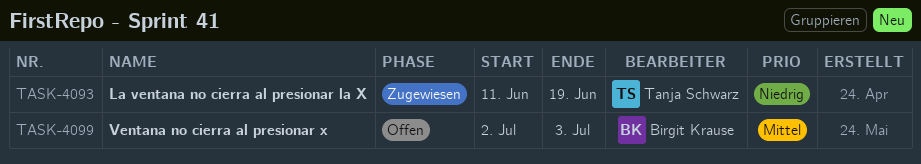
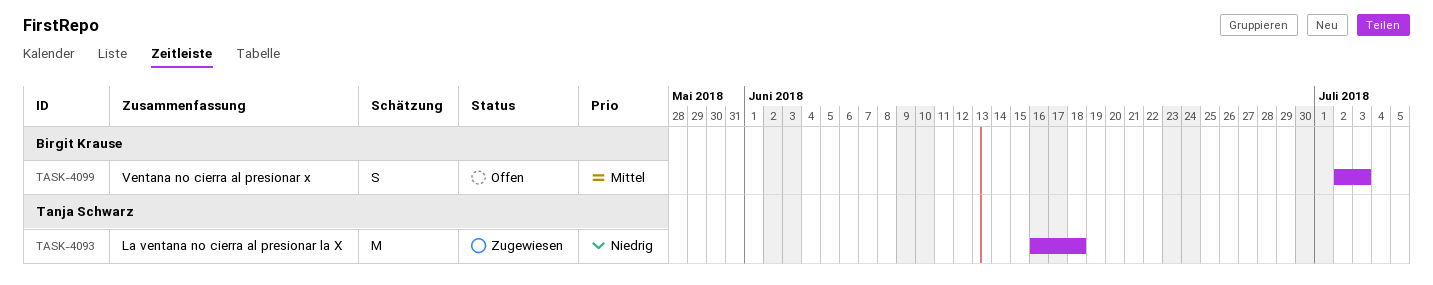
TASK-4093, start: Jun 11 -> Jun 16
TASK-4093, due: Jun 19 -> Jun 18

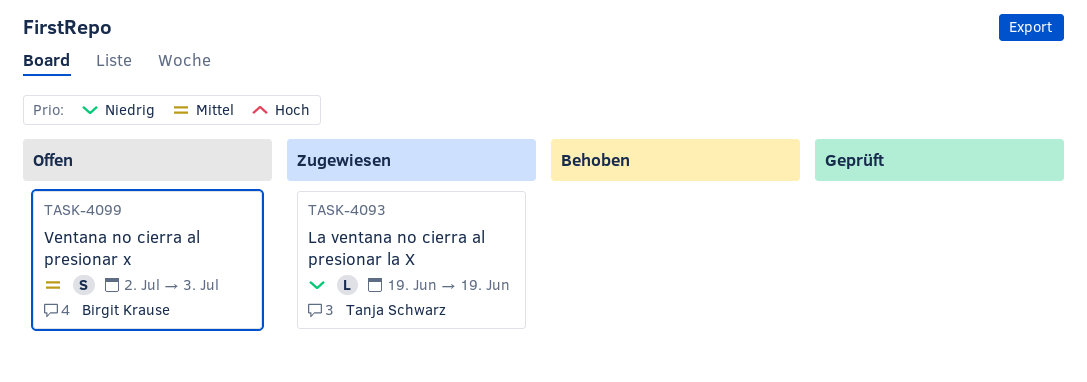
TASK-4093, estimate: M -> L
TASK-4093, start: Jun 16 -> Jun 19
TASK-4093, due: Jun 18 -> Jun 19

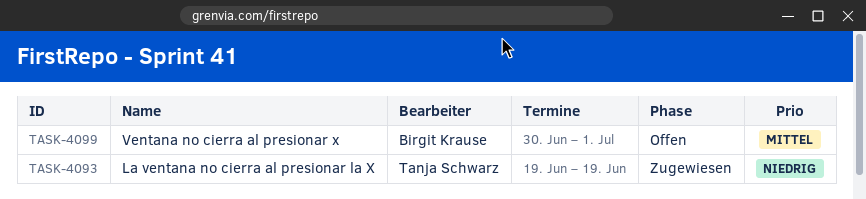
TASK-4099, start: Jul 2 -> Jun 30
TASK-4099, due: Jul 3 -> Jul 1

